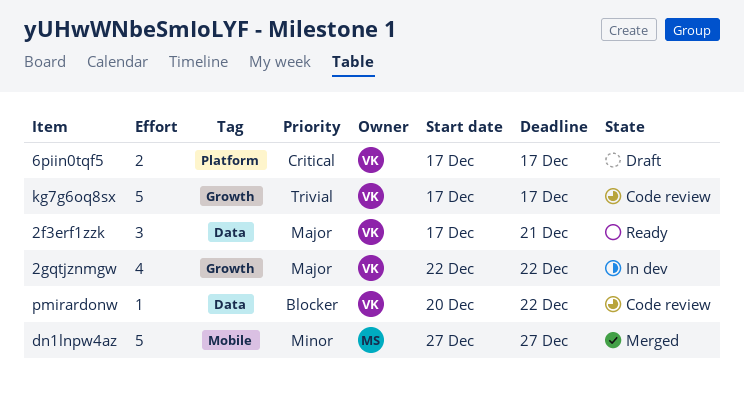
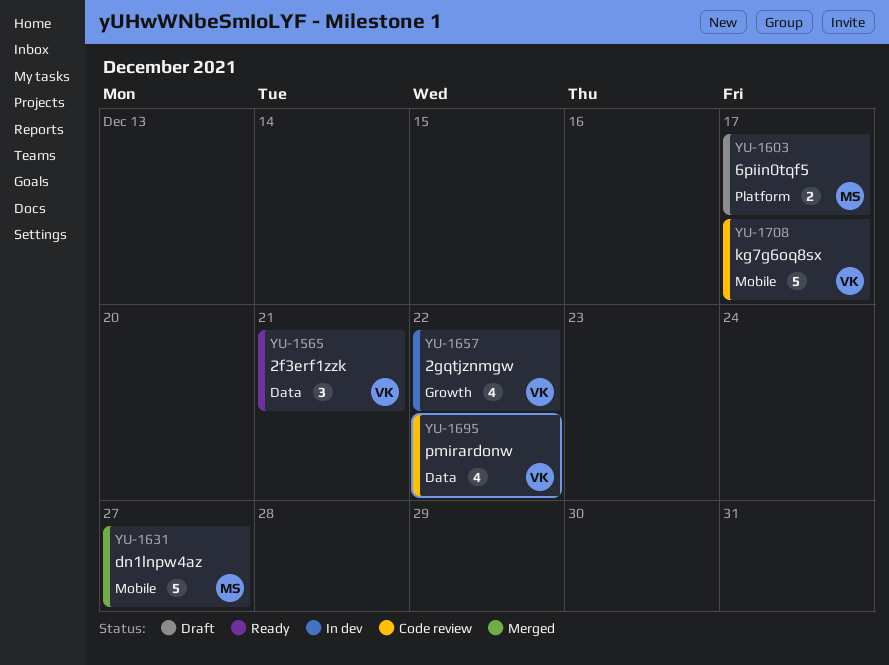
6piin0tqf5, owner: VK -> MS
kg7g6oq8sx, label: Growth -> Mobile
pmirardonw, estimate: 1 -> 4

